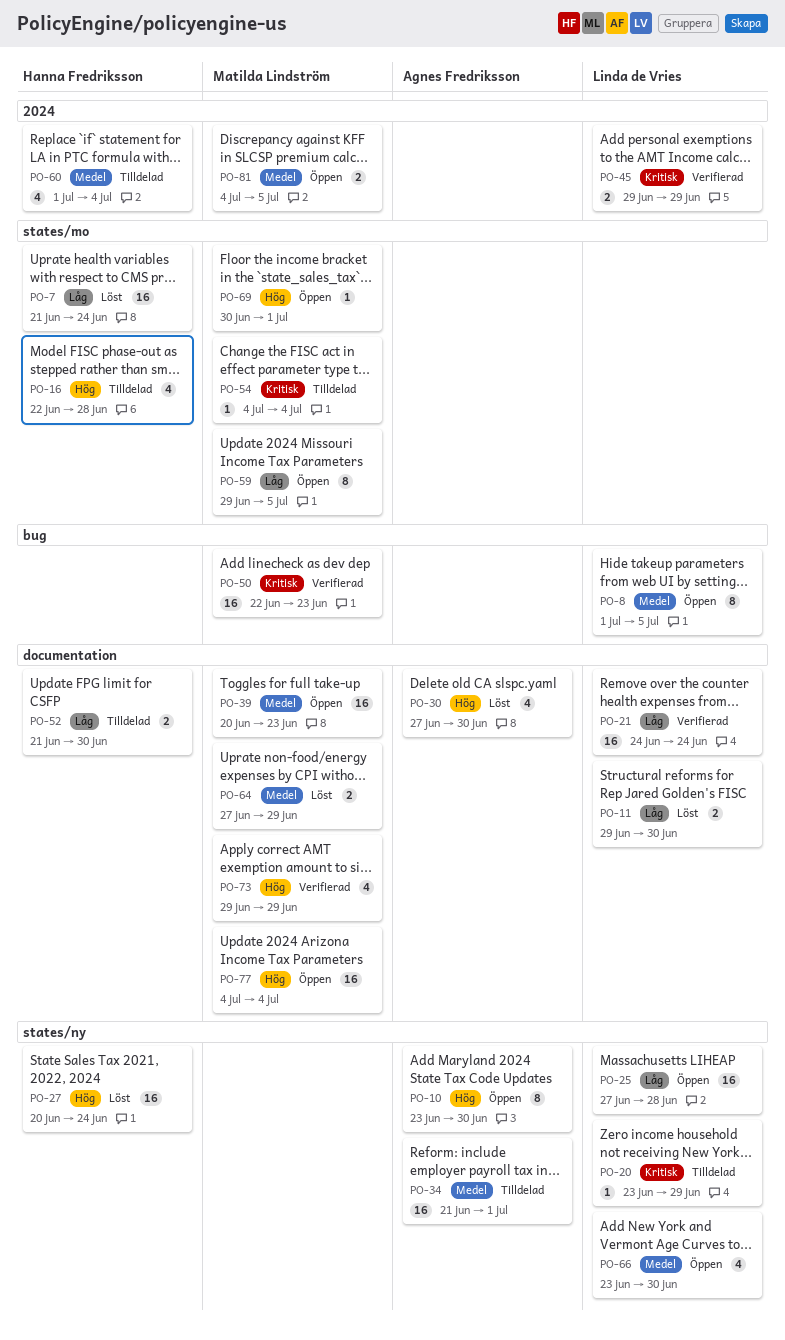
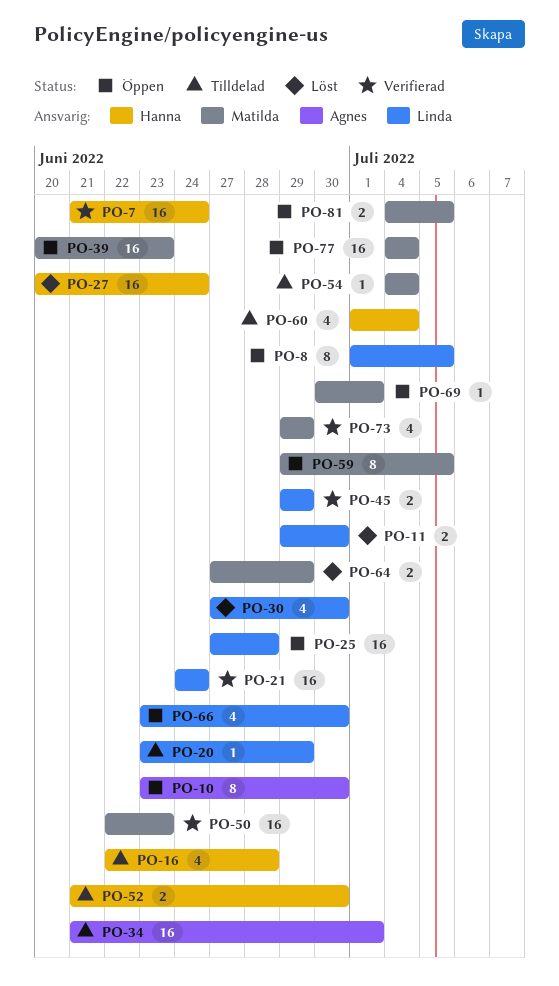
PO-7, status: Löst -> Verifierad
PO-30, owner: Agnes Fredriksson -> Linda de Vries

